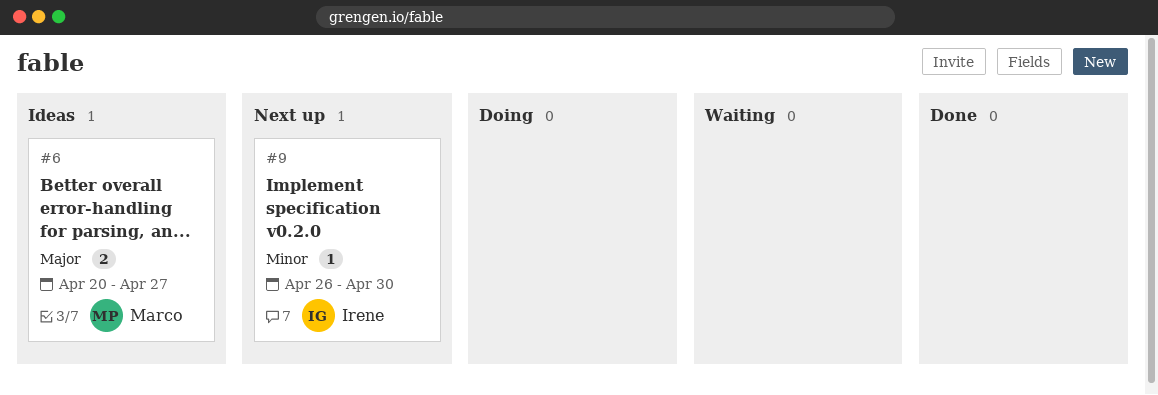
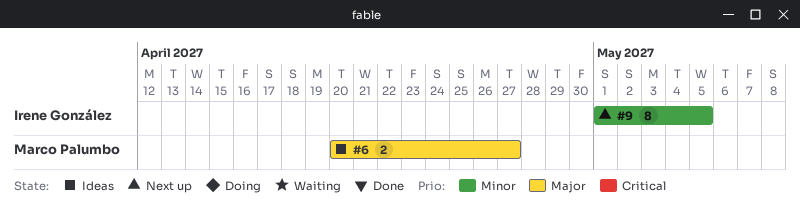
#9, estimate: 1 -> 8
#9, start: Apr 26 -> May 1
#9, due: Apr 30 -> May 5

